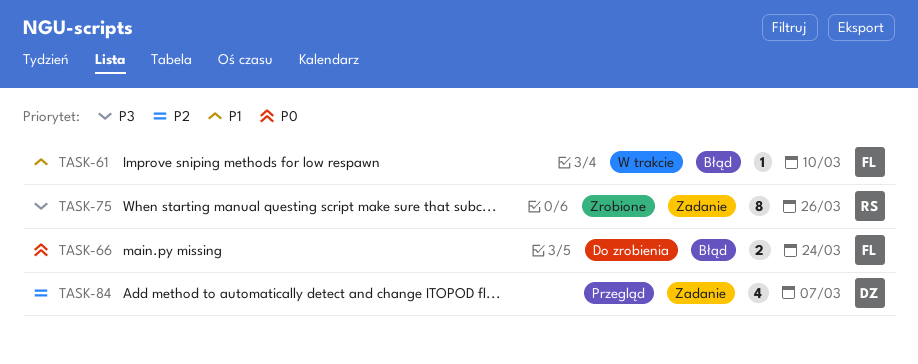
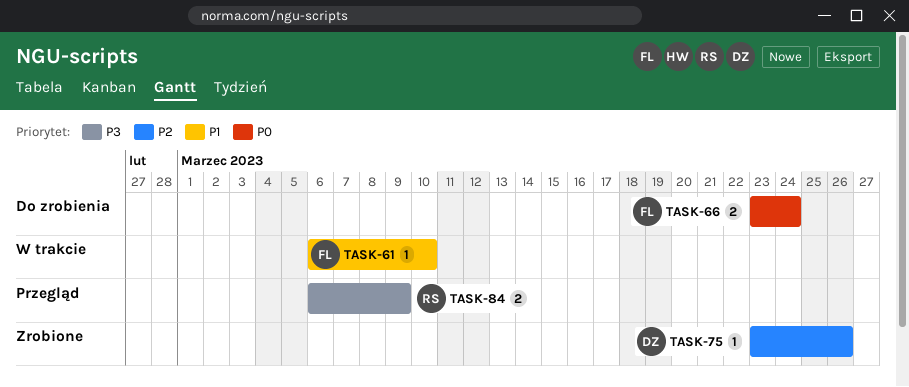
TASK-75, owner: RS -> DZ
TASK-75, priority: P3 -> P2
TASK-75, estimate: 8 -> 1
TASK-84, owner: DZ -> RS
TASK-84, priority: P2 -> P3
TASK-84, estimate: 4 -> 2
TASK-84, due: Mar 7 -> Mar 9

